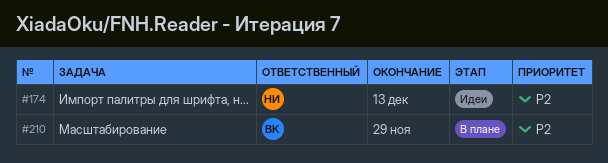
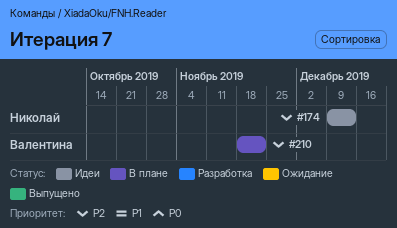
#210, due: Nov 29 -> Nov 22

